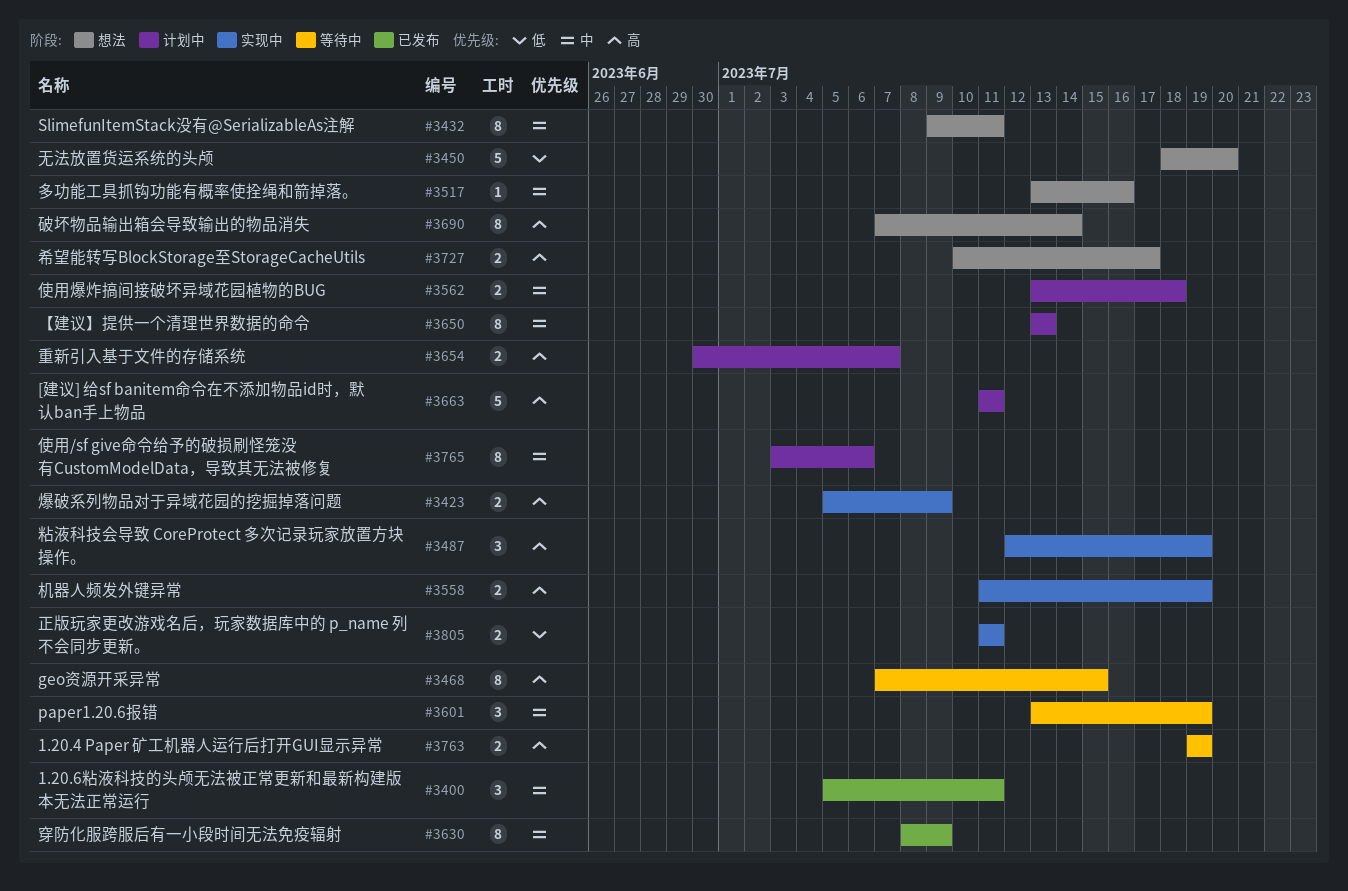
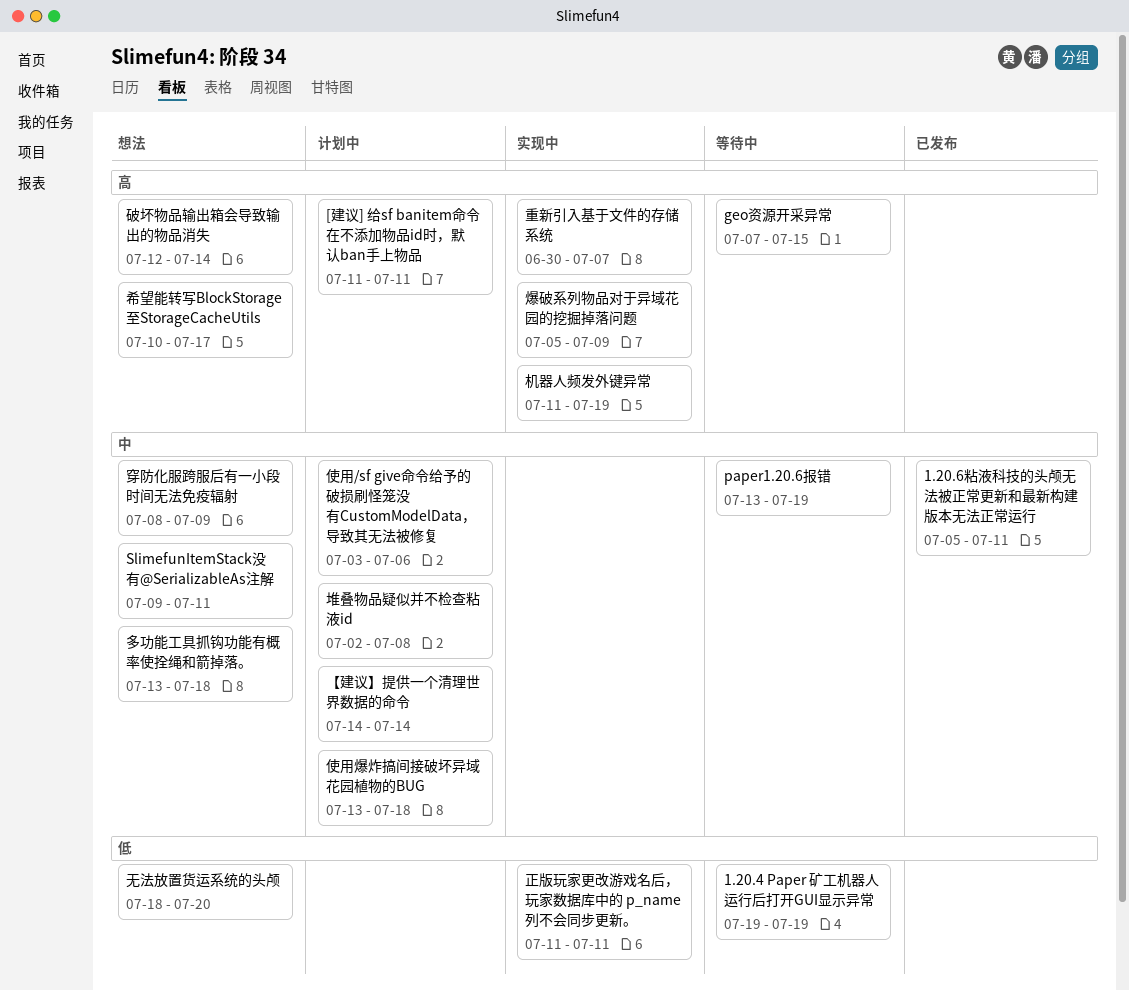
1.20.4 Paper 矿工机器人运行后打开GUI显示异常, priority: 高 -> 低
【建议】提供一个清理世界数据的命令, start: Jul 13 -> Jul 14
【建议】提供一个清理世界数据的命令, due: Jul 13 -> Jul 14
堆叠物品疑似并不检查粘液id: none -> present
多功能工具抓钩功能有概率使拴绳和箭掉落。, due: Jul 16 -> Jul 18
破坏物品输出箱会导致输出的物品消失, start: Jul 7 -> Jul 12
穿防化服跨服后有一小段时间无法免疫辐射, status: 已发布 -> 想法
粘液科技会导致 CoreProtect 多次记录玩家放置方块操作。: present -> none
重新引入基于文件的存储系统, status: 计划中 -> 实现中

